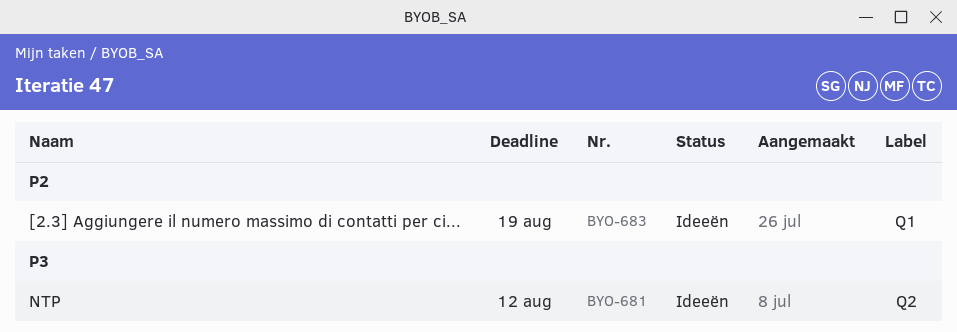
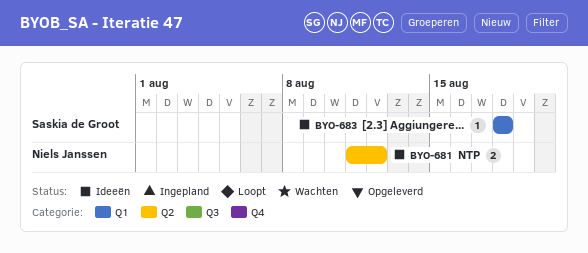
BYO-683, due: Aug 19 -> Aug 18

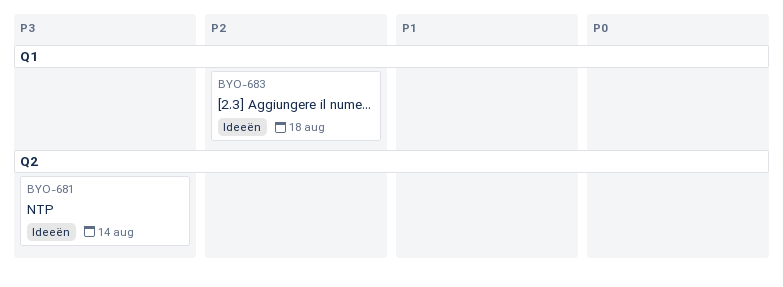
BYO-681, due: Aug 12 -> Aug 14

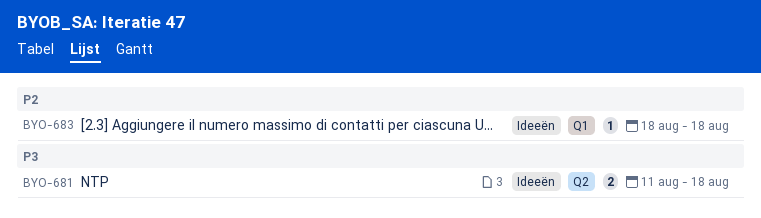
BYO-681, due: Aug 14 -> Aug 18

